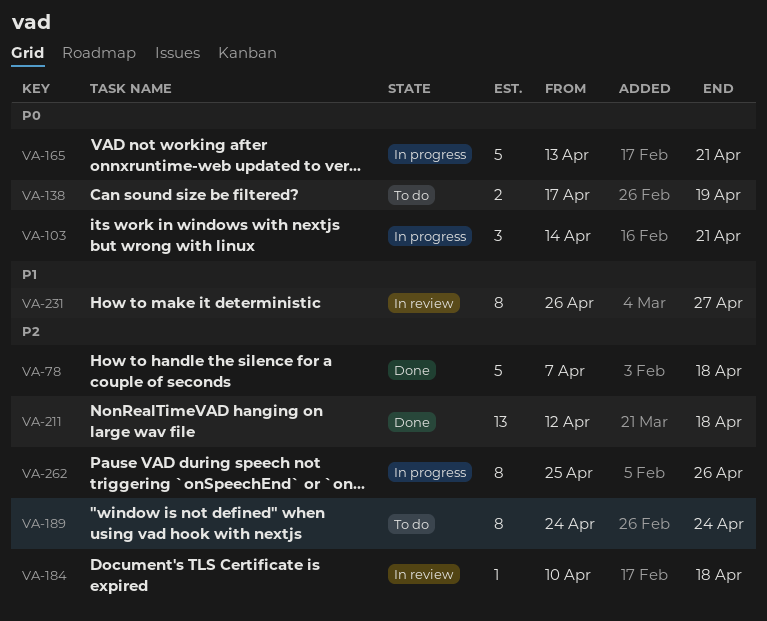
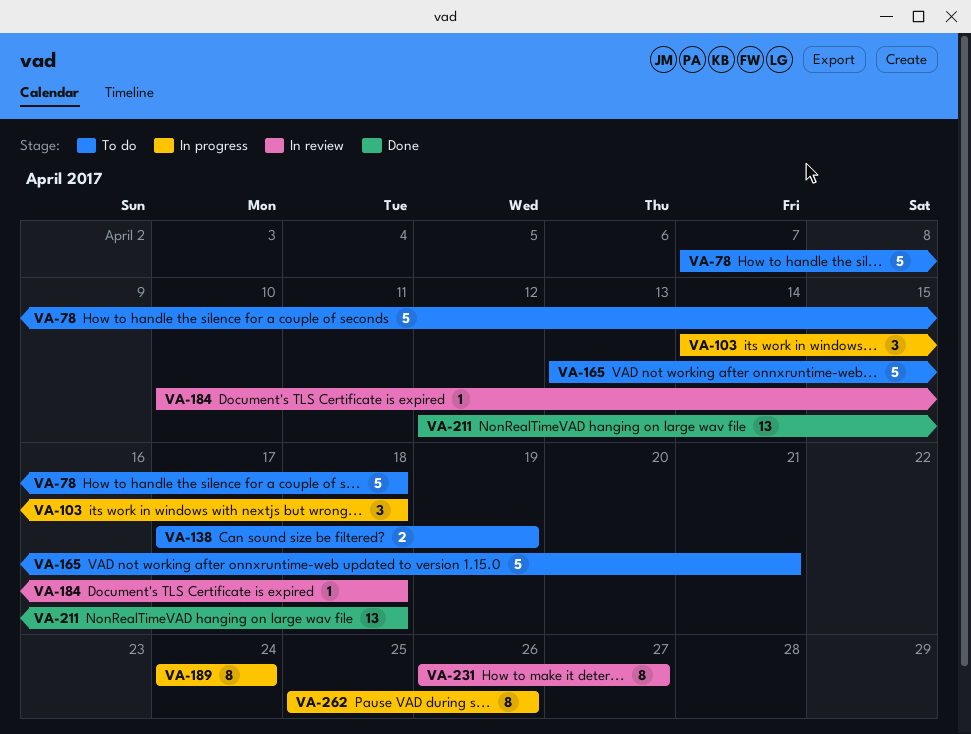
VA-78, status: Done -> To do
VA-103, due: Apr 21 -> Apr 18
VA-165, status: In progress -> To do
VA-189, status: To do -> In progress

